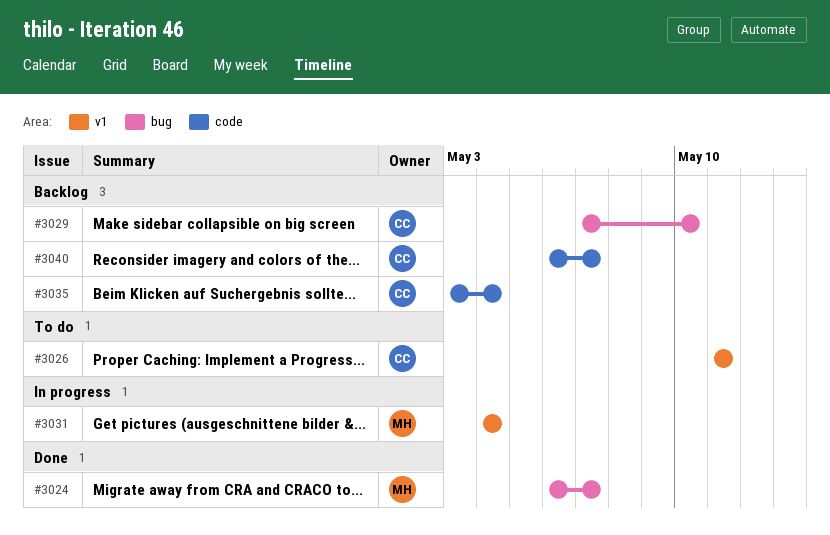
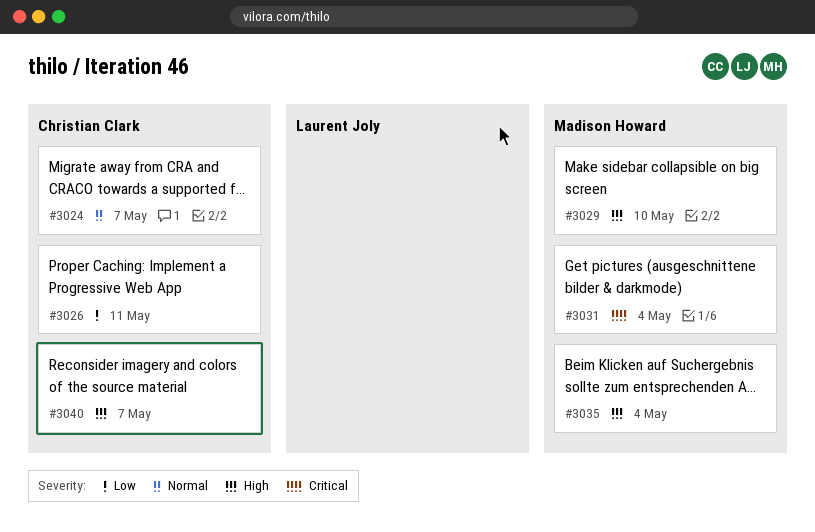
#3024, owner: Madison Howard -> Christian Clark
#3029, owner: Christian Clark -> Madison Howard
#3035, owner: Christian Clark -> Madison Howard

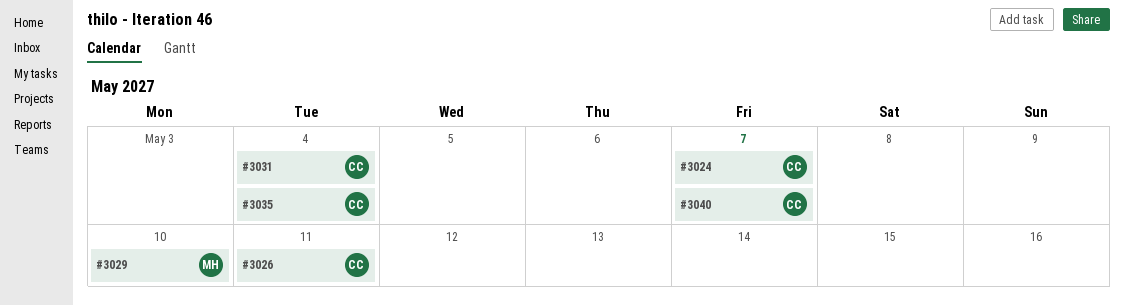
#3031, owner: Madison Howard -> Christian Clark
#3035, owner: Madison Howard -> Christian Clark

